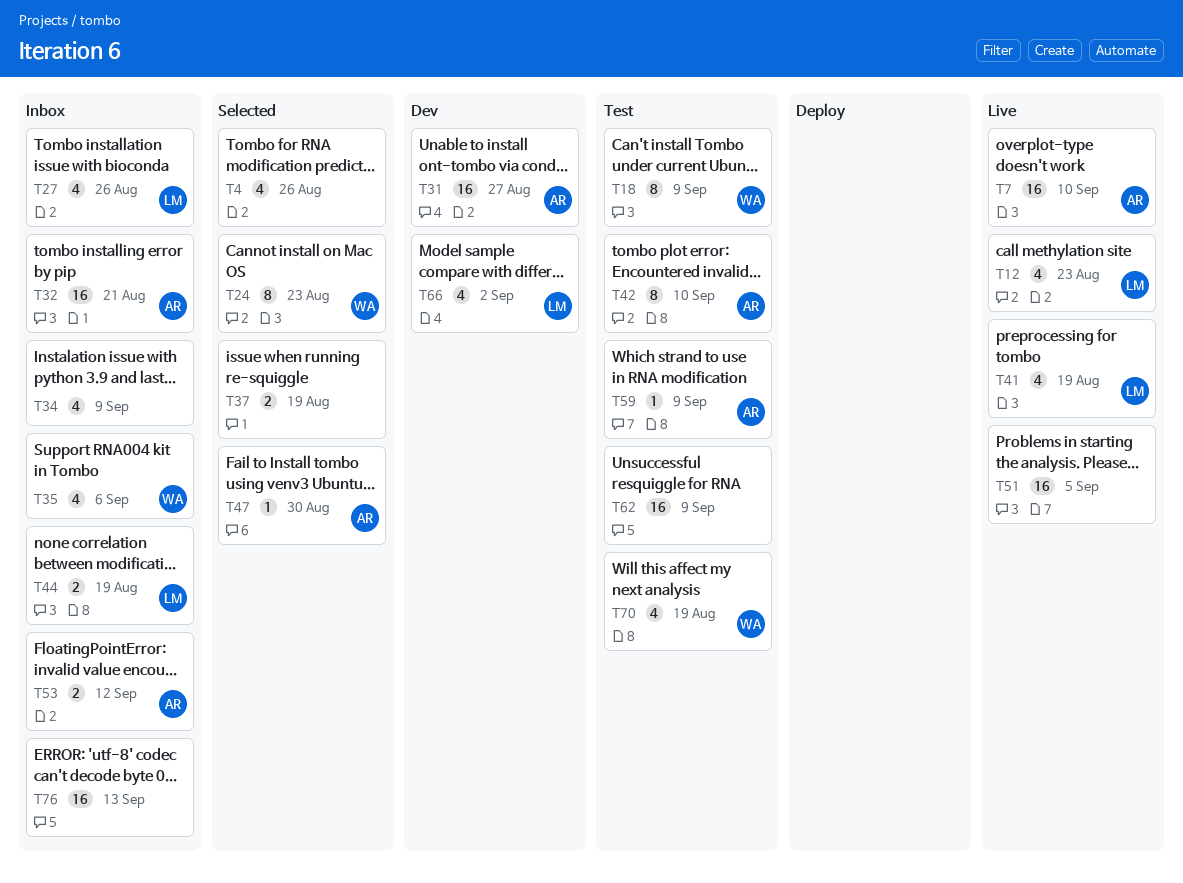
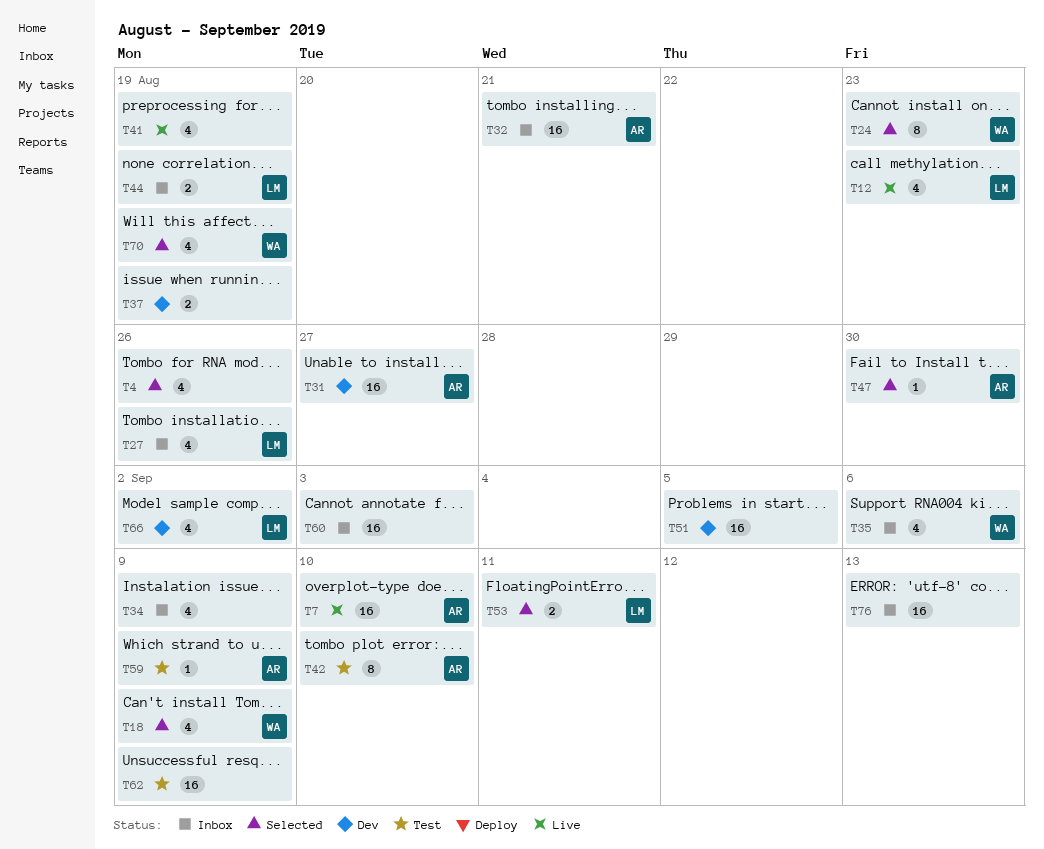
T18, status: Test -> Selected
T18, estimate: 8 -> 4
T37, status: Selected -> Dev
T41, owner: LM -> none
T51, status: Live -> Dev
T53, status: Inbox -> Selected
T53, owner: AR -> LM
T53, due: Sep 12 -> Sep 11
T60: none -> present
T70, status: Test -> Selected

